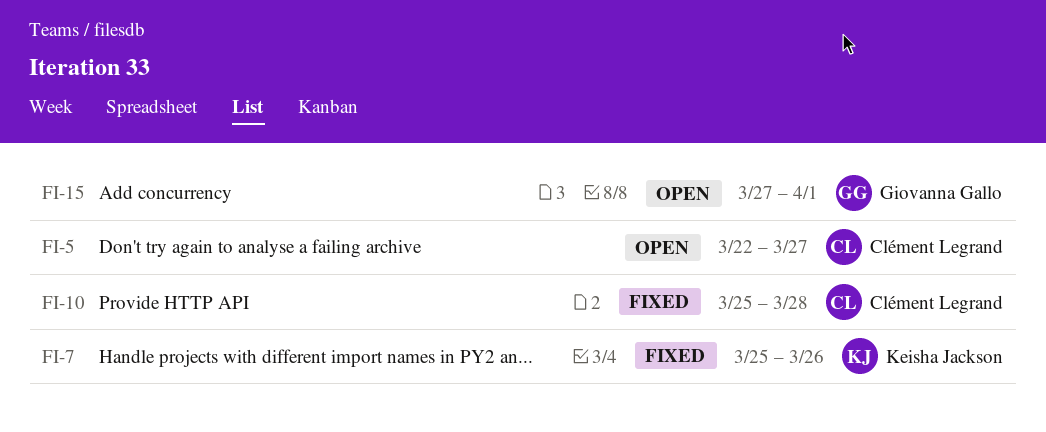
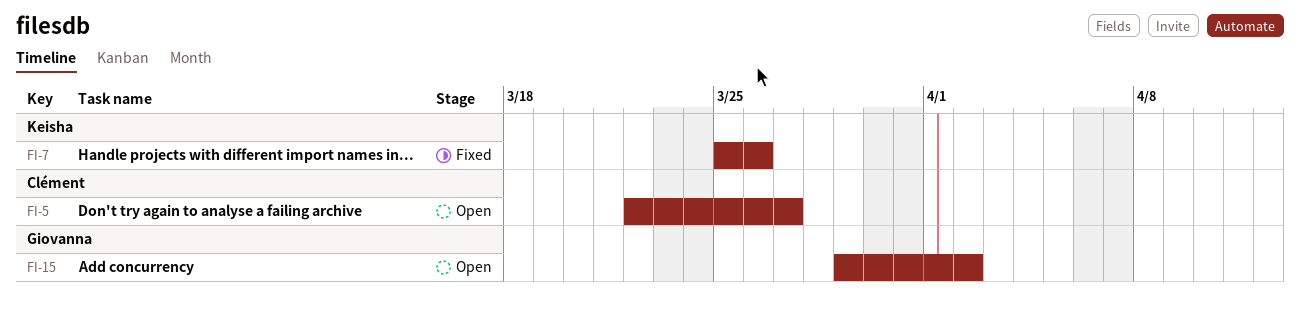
FI-10: present -> none
FI-15, start: Mar 27 -> Mar 29
FI-15, due: Apr 1 -> Apr 2

